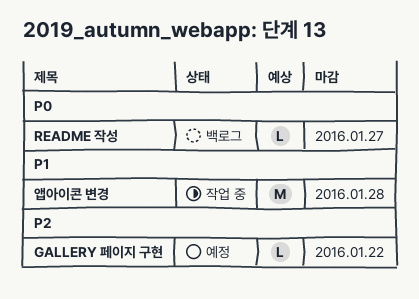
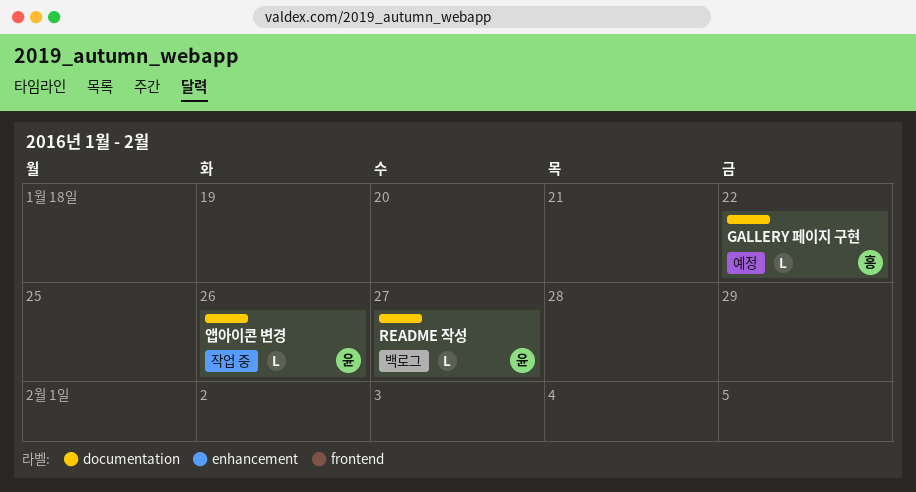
앱아이콘 변경, estimate: M -> L
앱아이콘 변경, due: Jan 28 -> Jan 26

